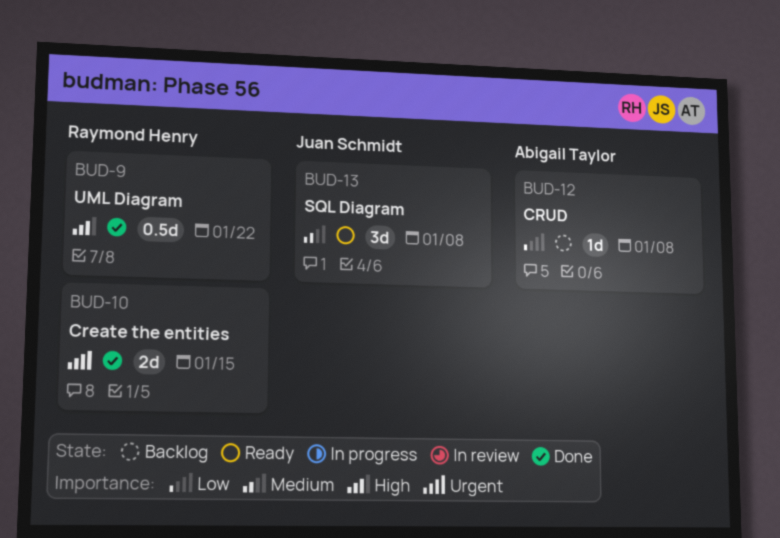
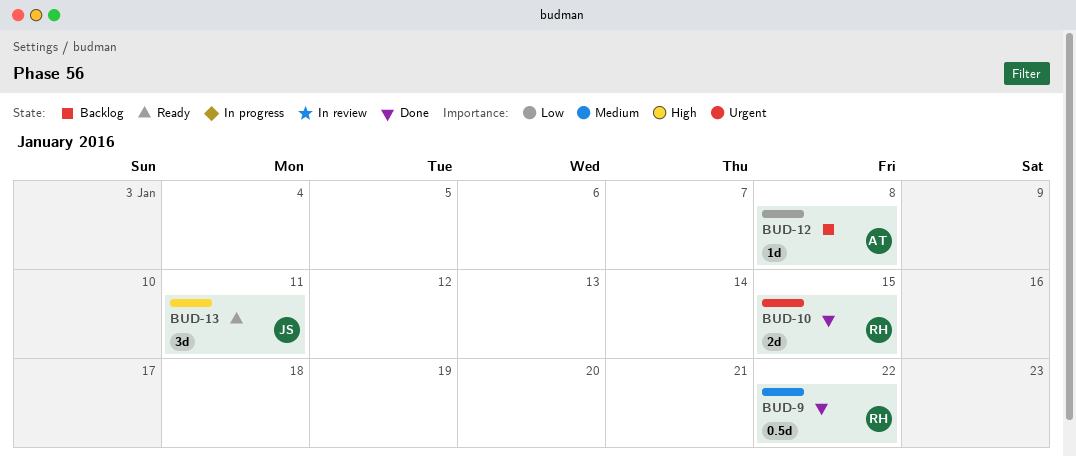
BUD-9, priority: High -> Medium
BUD-13, priority: Medium -> High
BUD-13, due: Jan 8 -> Jan 11

